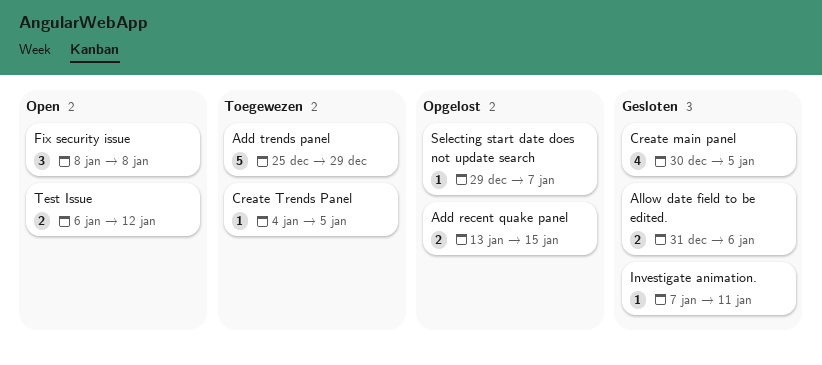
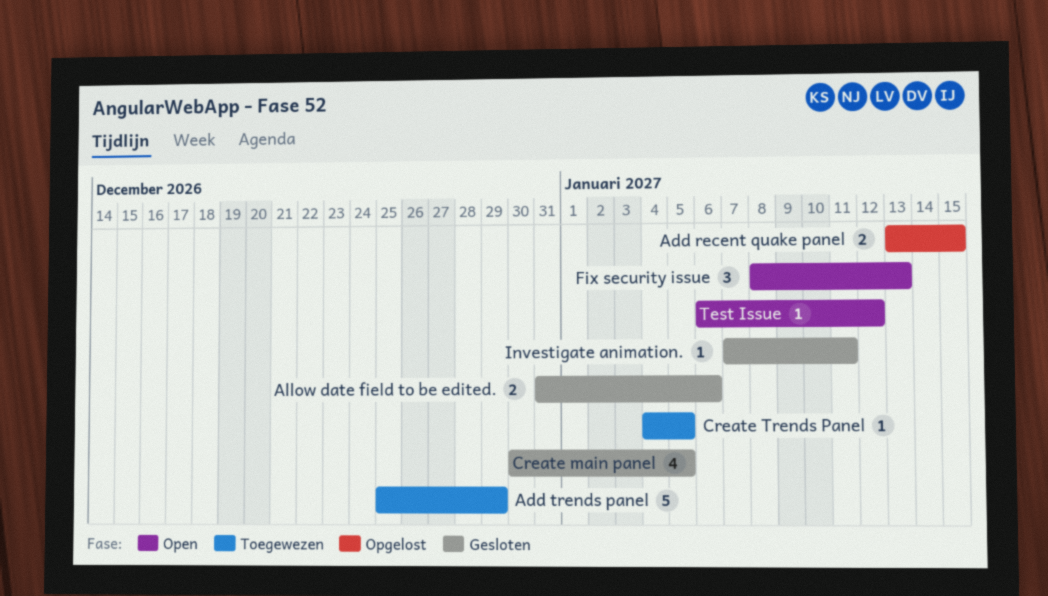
Fix security issue, due: Jan 8 -> Jan 13
Selecting start date does not update search: present -> none
Test Issue, estimate: 2 -> 1

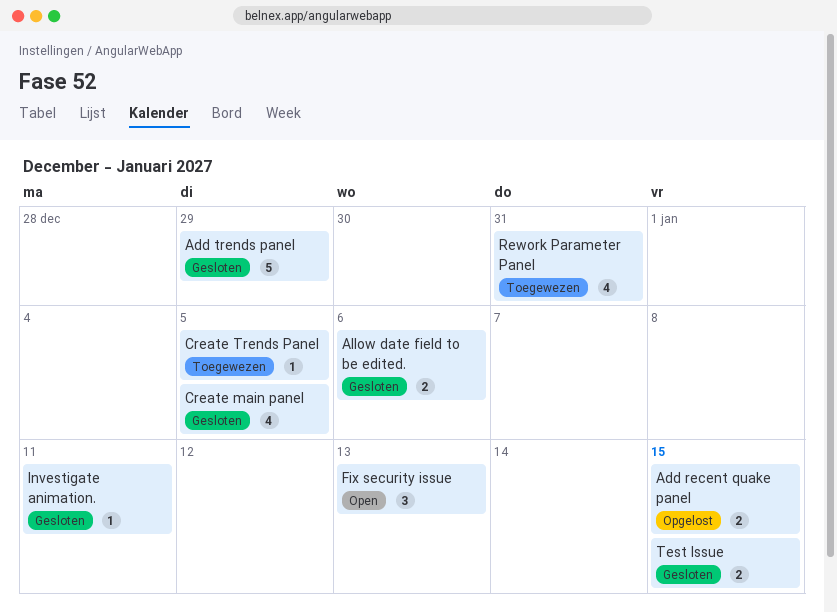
Add trends panel, status: Toegewezen -> Gesloten
Rework Parameter Panel: none -> present
Test Issue, status: Open -> Gesloten
Test Issue, estimate: 1 -> 2
Test Issue, due: Jan 12 -> Jan 15

